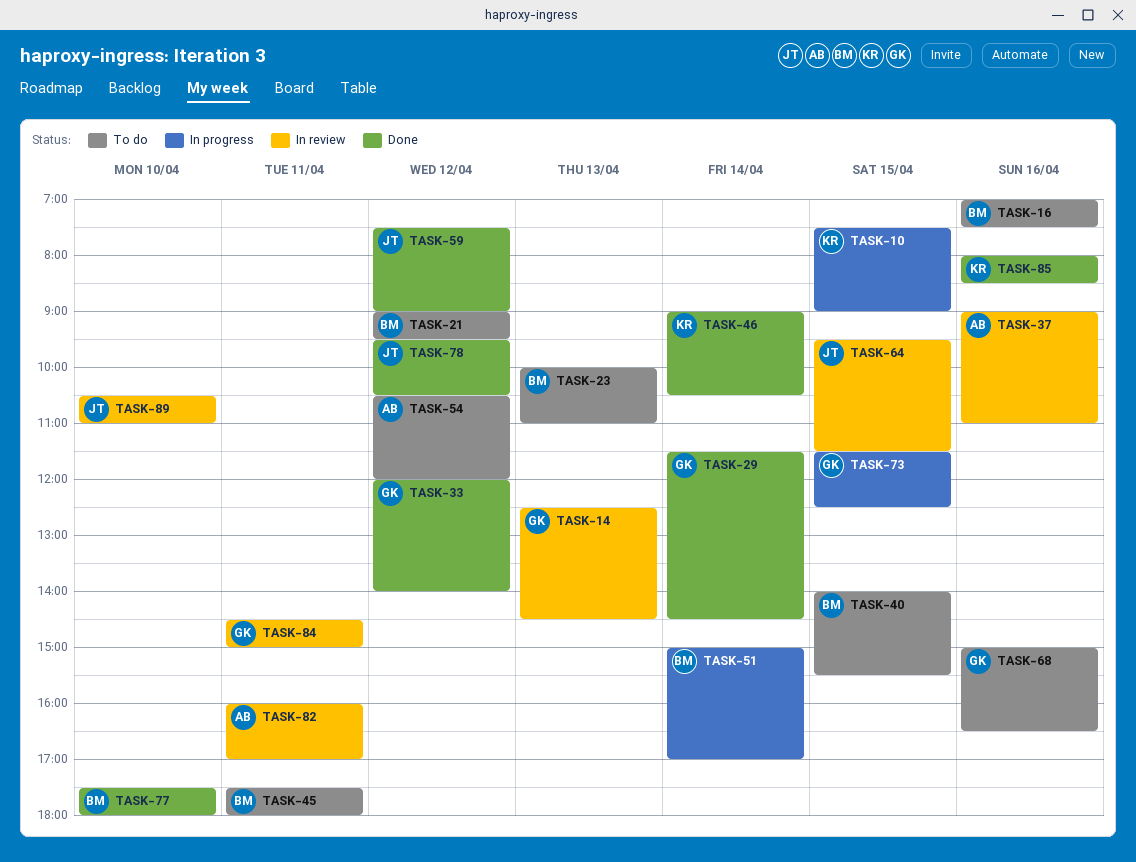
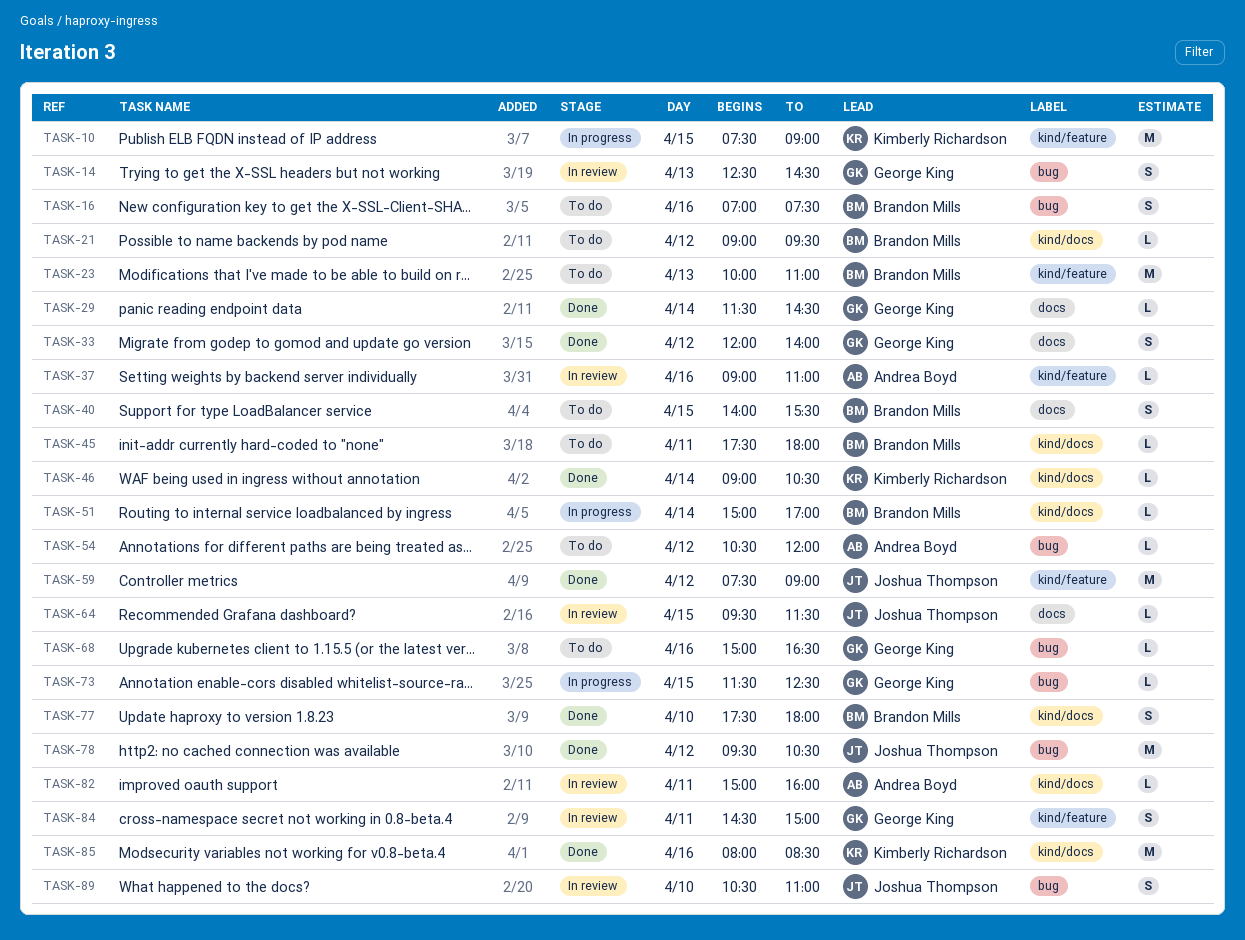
TASK-82, begins: 16:00 -> 15:00
TASK-82, ends: 17:00 -> 16:00

